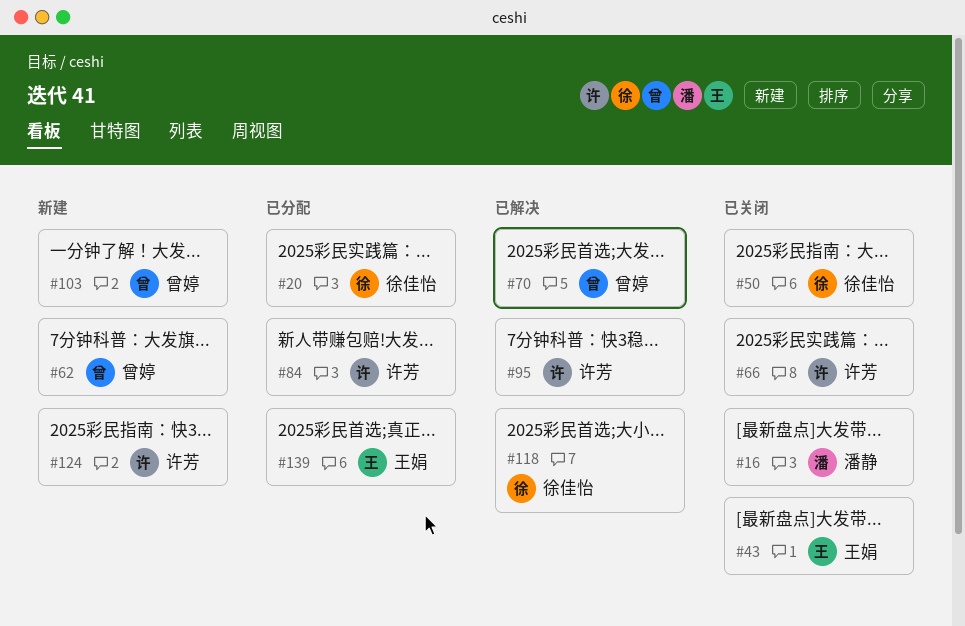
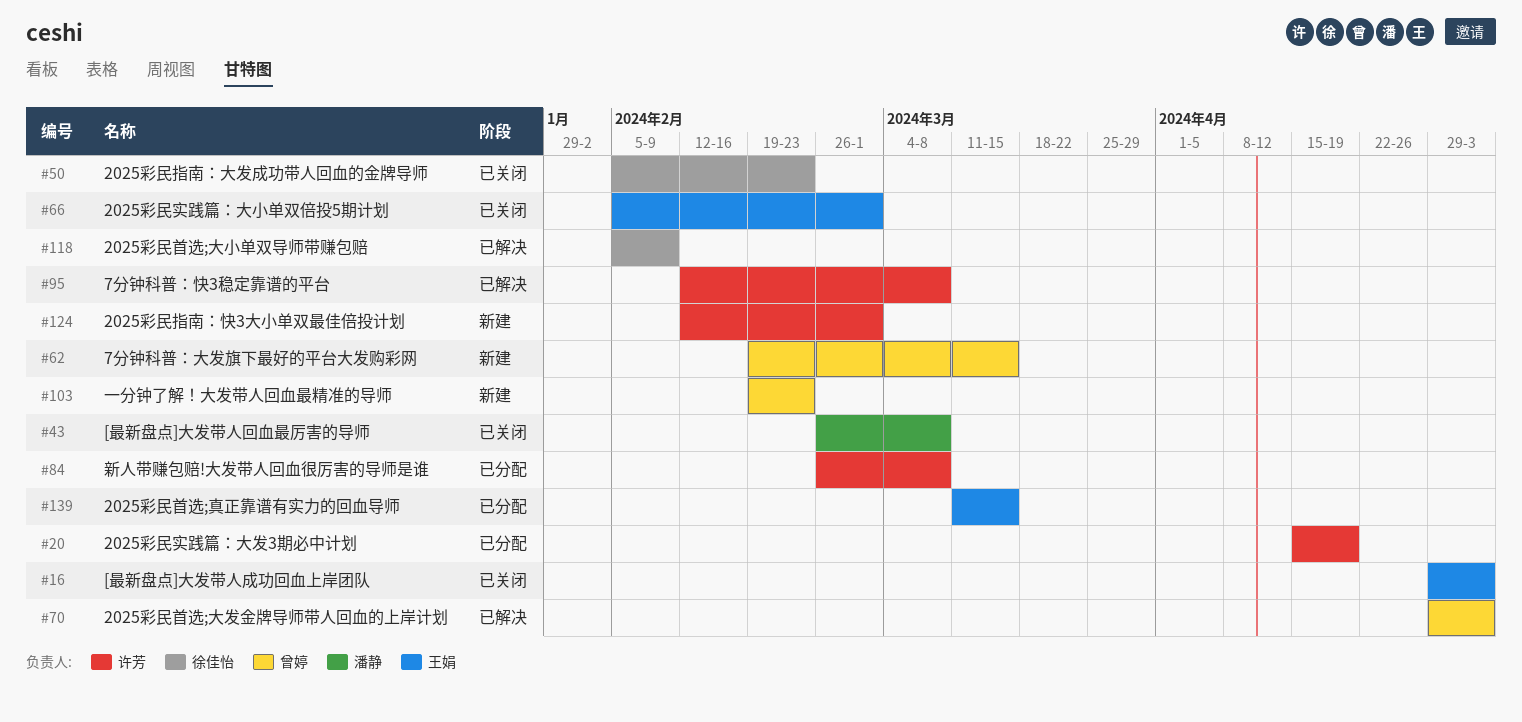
#16, owner: 潘静 -> 王娟
#20, owner: 徐佳怡 -> 许芳
#43, owner: 王娟 -> 潘静
#66, owner: 许芳 -> 王娟

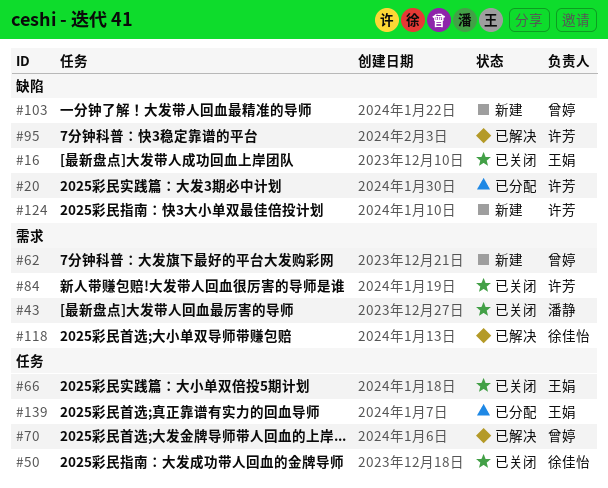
#84, status: 已分配 -> 已关闭

